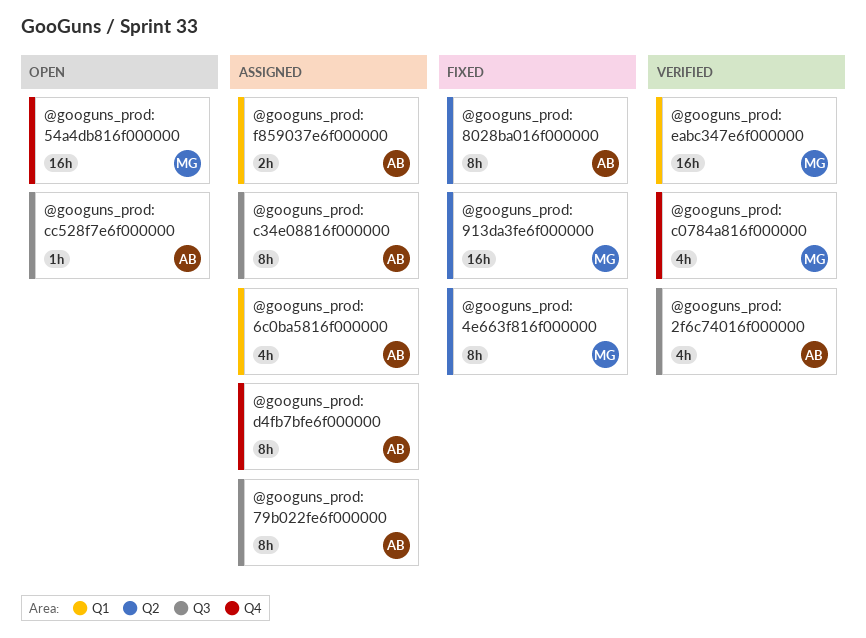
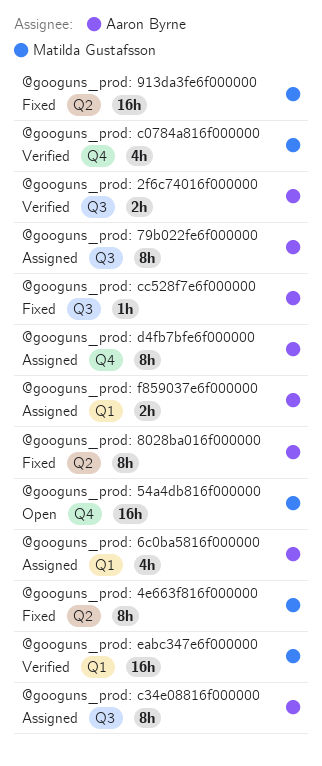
@googuns_prod: 2f6c74016f000000, estimate: 4h -> 2h
@googuns_prod: cc528f7e6f000000, status: Open -> Fixed

